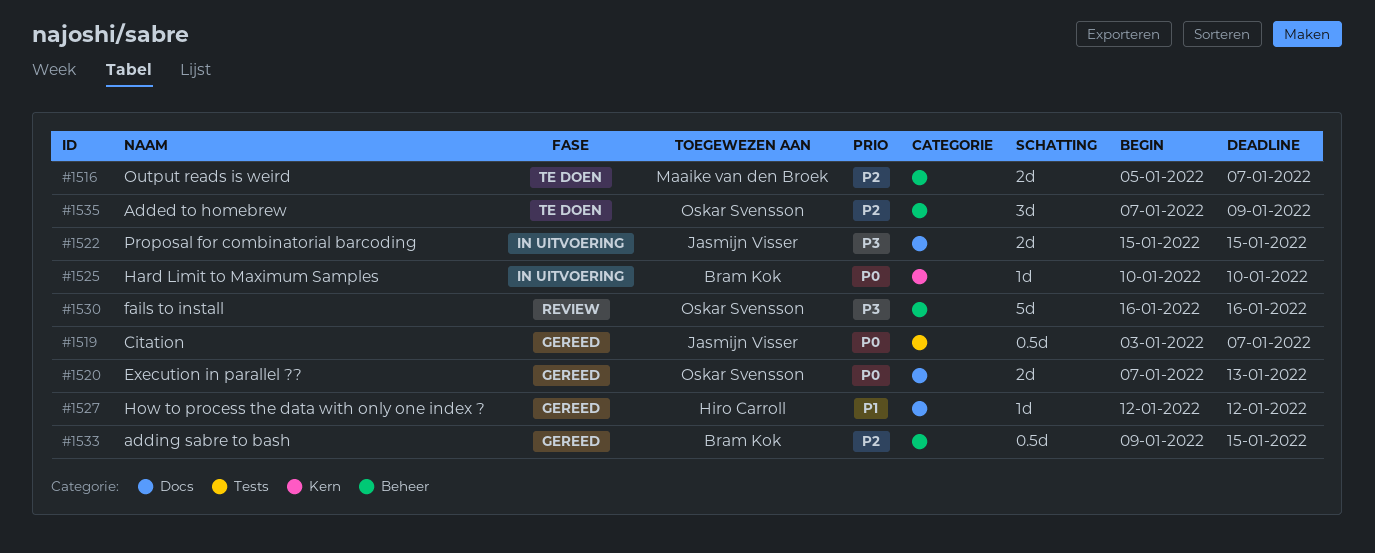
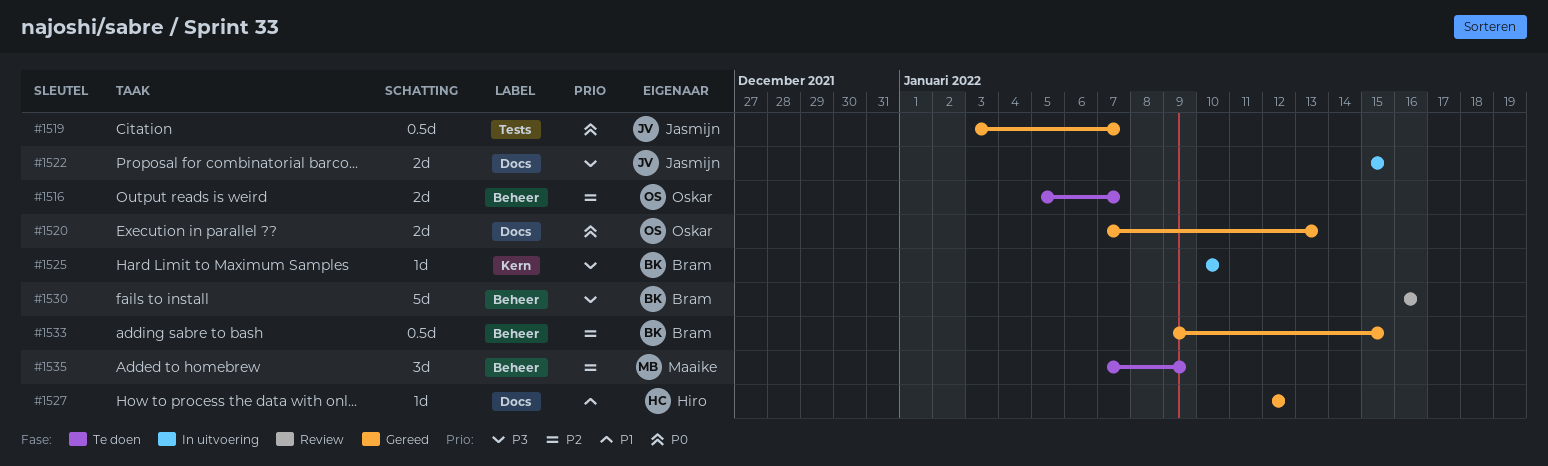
#1516, owner: Maaike van den Broek -> Oskar Svensson
#1525, priority: P0 -> P3
#1530, owner: Oskar Svensson -> Bram Kok
#1535, owner: Oskar Svensson -> Maaike van den Broek

